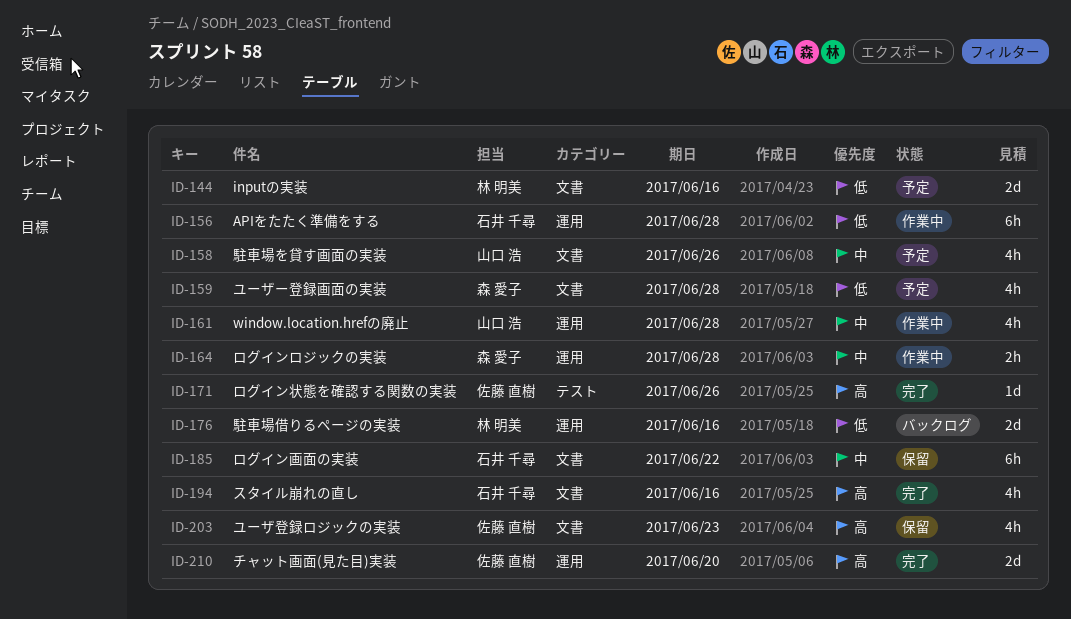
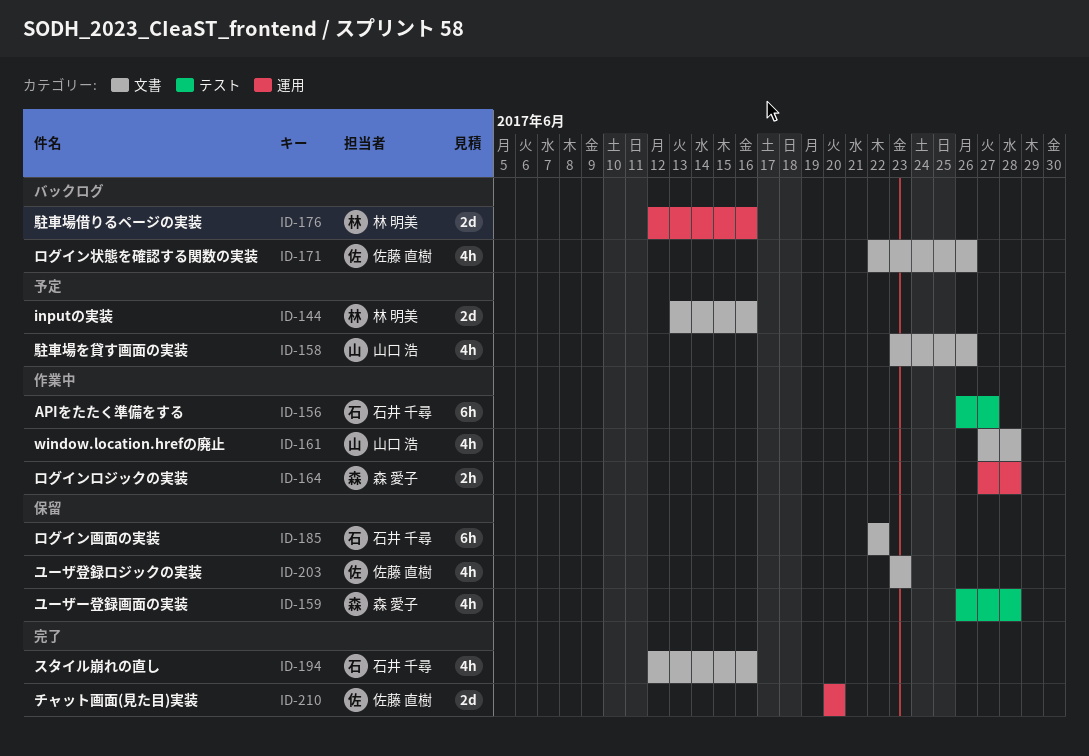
ID-156, label: 運用 -> テスト
ID-156, due: Jun 28 -> Jun 27
ID-159, status: 予定 -> 保留
ID-159, label: 文書 -> テスト
ID-161, label: 運用 -> 文書
ID-171, status: 完了 -> バックログ
ID-171, label: テスト -> 文書
ID-171, estimate: 1d -> 4h

